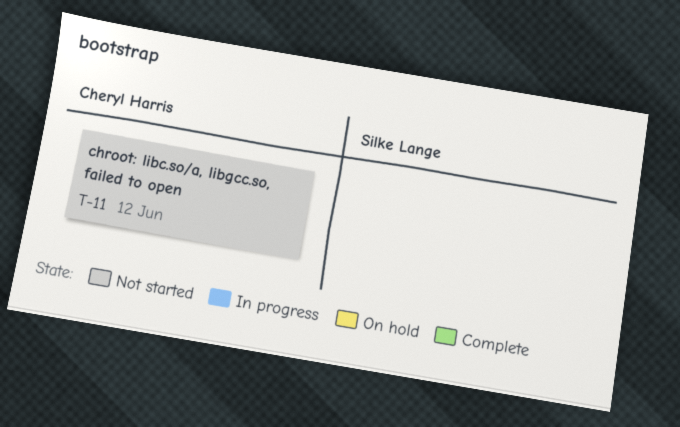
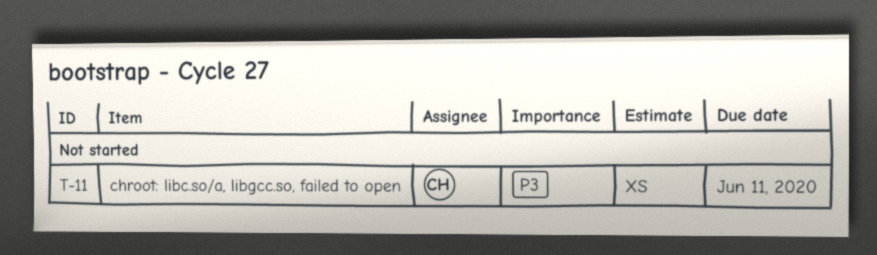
T-11, due: Jun 12 -> Jun 11

